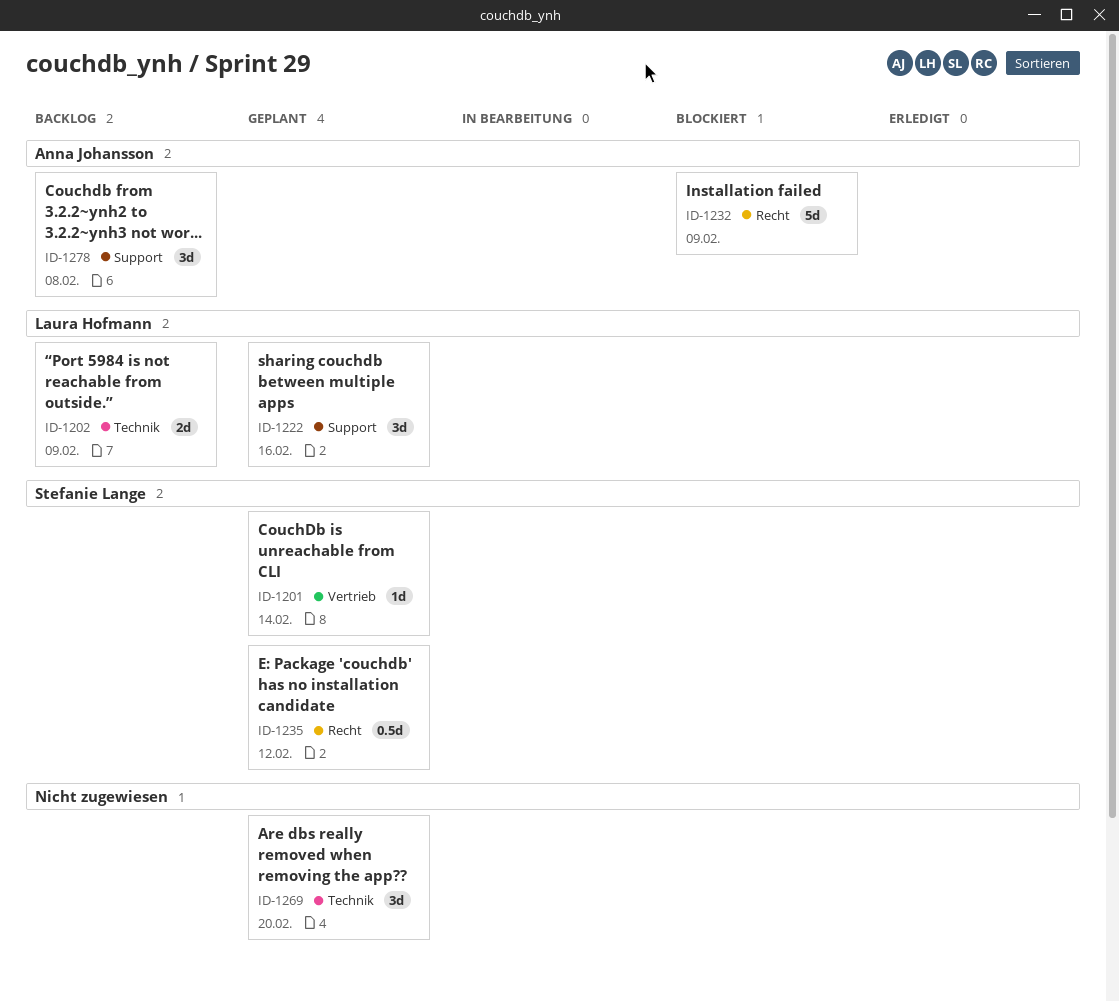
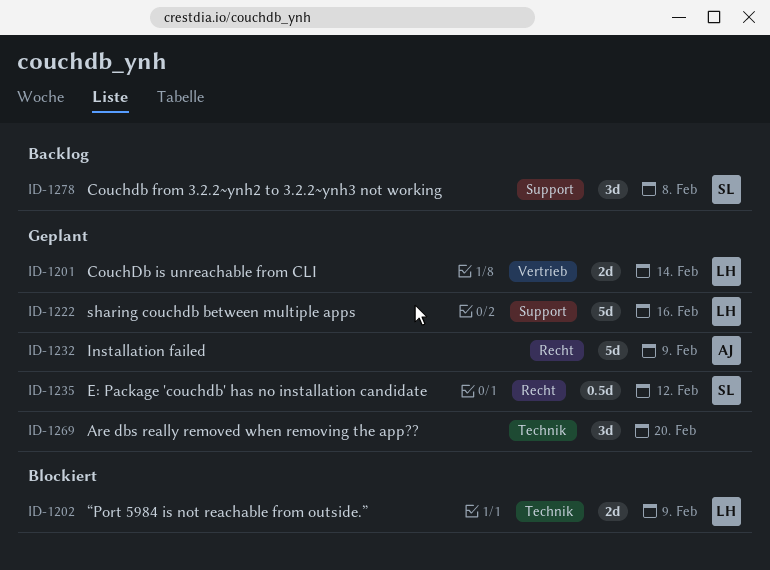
ID-1201, owner: Stefanie Lange -> Laura Hofmann
ID-1201, estimate: 1d -> 2d
ID-1202, status: Backlog -> Blockiert
ID-1222, estimate: 3d -> 5d
ID-1232, status: Blockiert -> Geplant
ID-1278, owner: Anna Johansson -> Stefanie Lange

